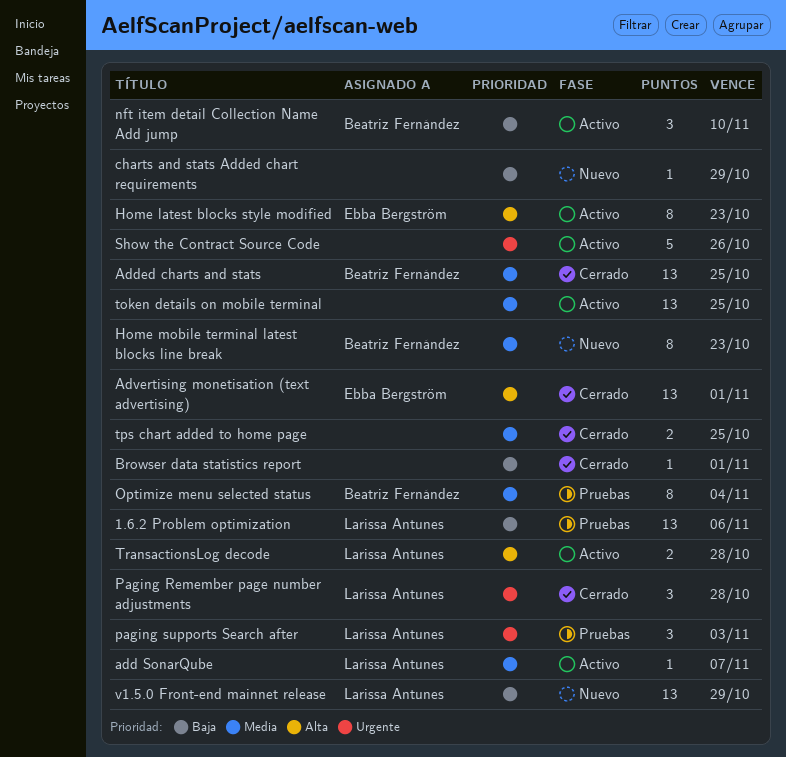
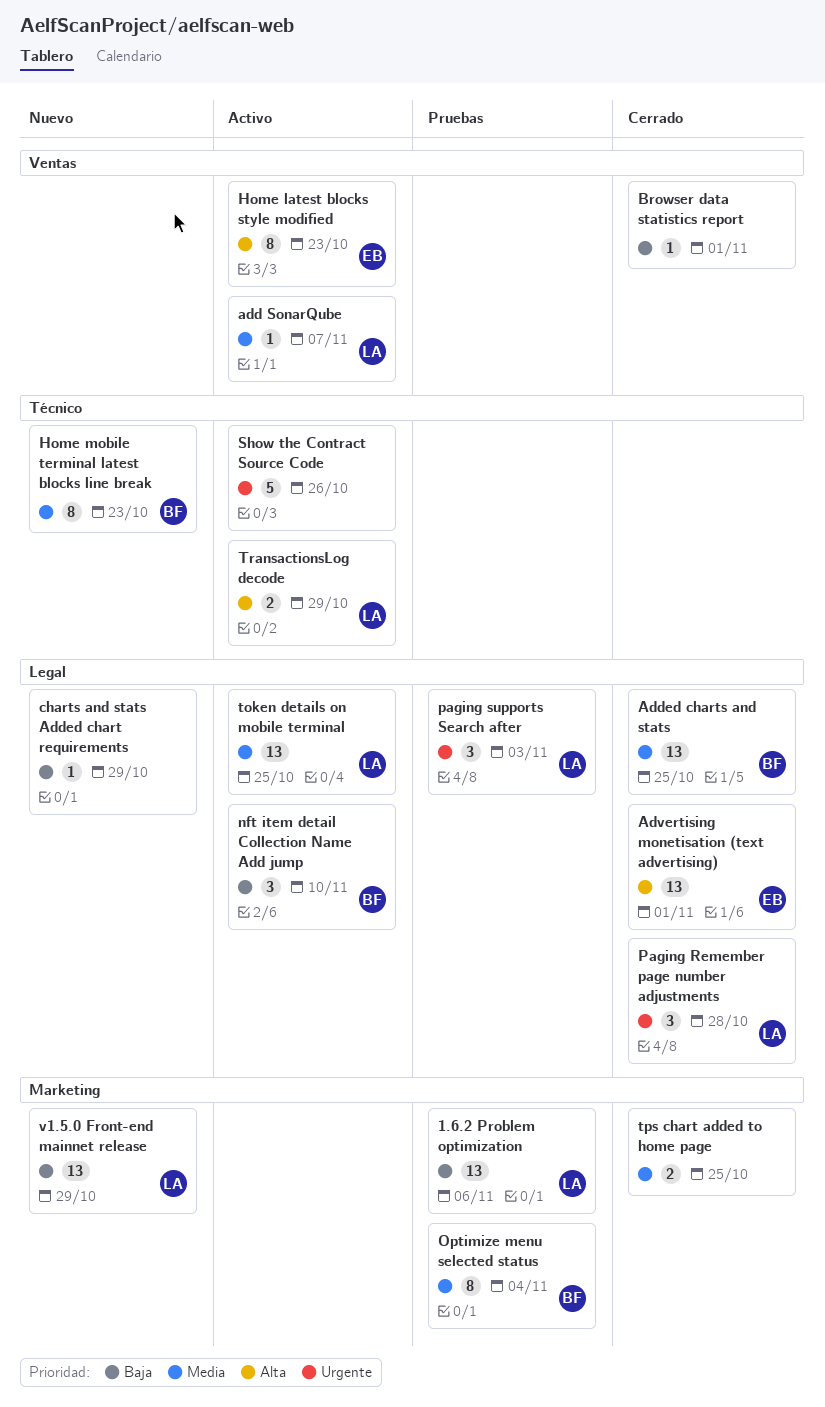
token details on mobile terminal, owner: none -> Larissa Antunes
TransactionsLog decode, due: Oct 28 -> Oct 29

